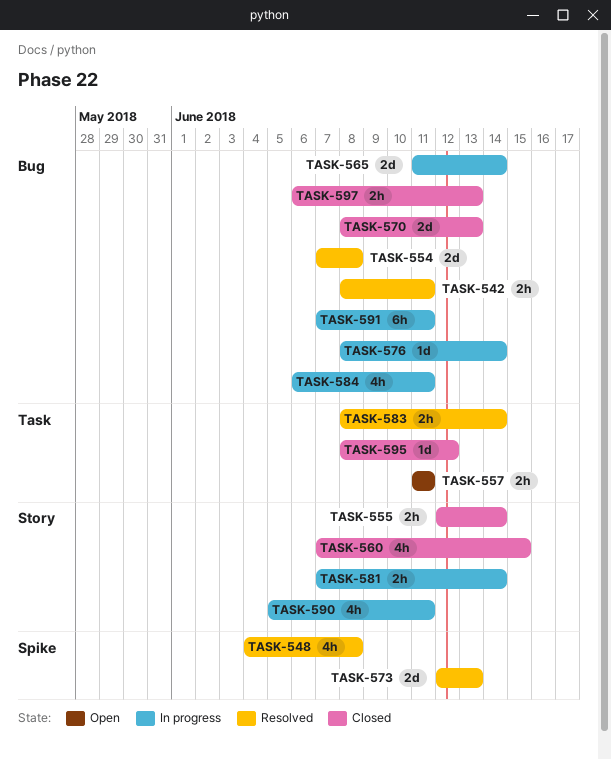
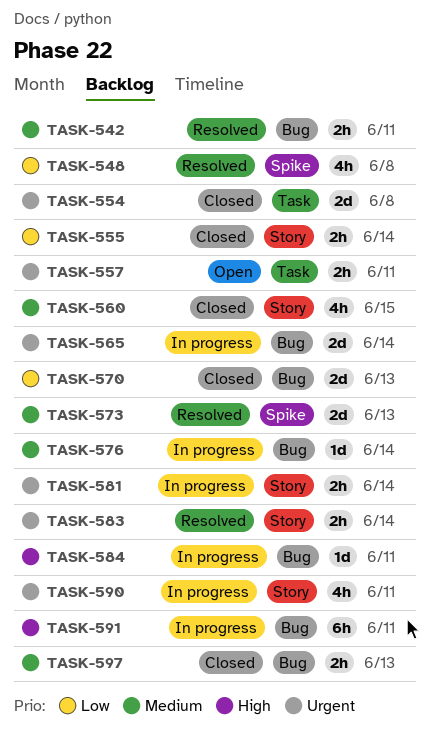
TASK-554, status: Resolved -> Closed
TASK-554, label: Bug -> Task
TASK-583, label: Task -> Story
TASK-584, estimate: 4h -> 1d
TASK-595: present -> none

